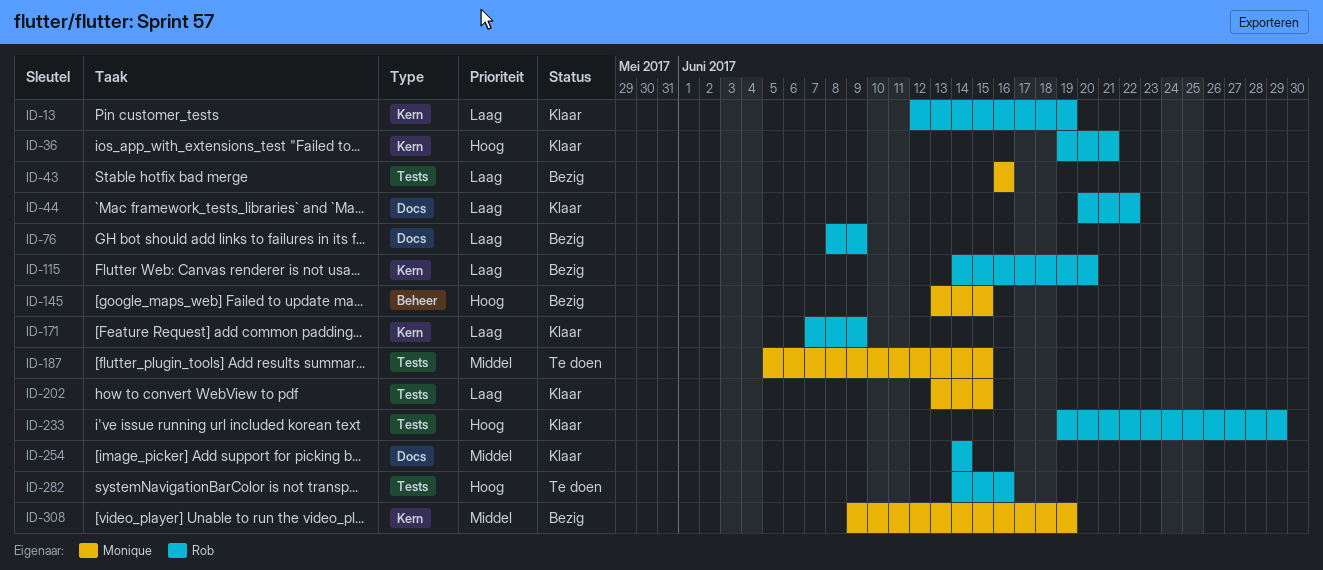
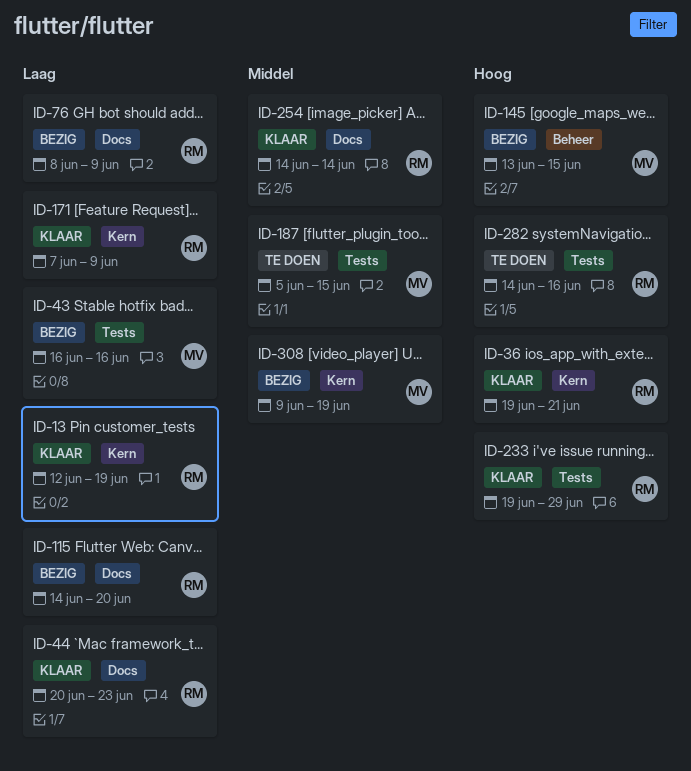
ID-44, due: Jun 22 -> Jun 23
ID-115, label: Kern -> Docs
ID-202: present -> none

